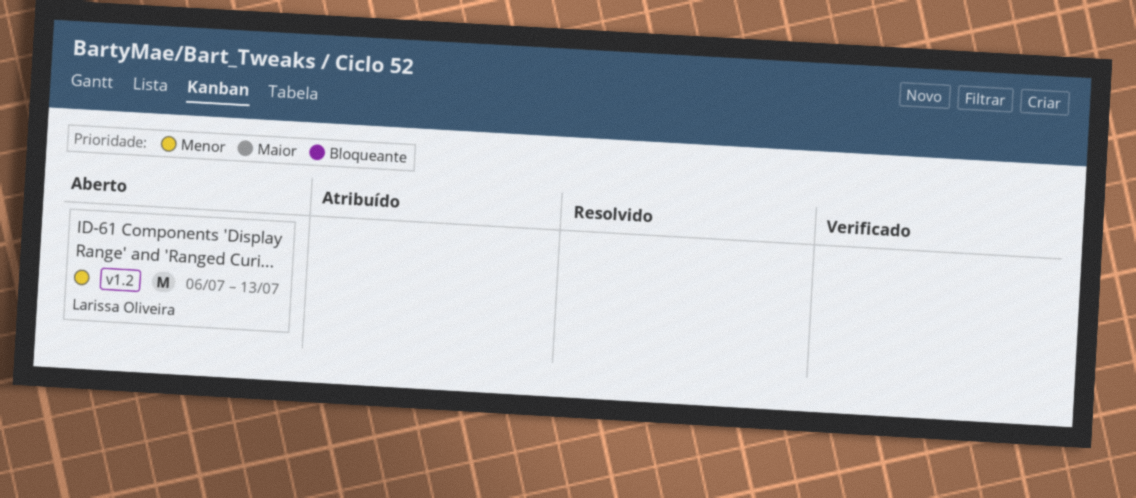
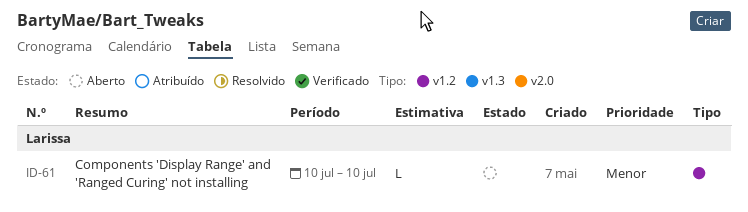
ID-61, estimate: M -> L
ID-61, start: Jul 6 -> Jul 10
ID-61, due: Jul 13 -> Jul 10

